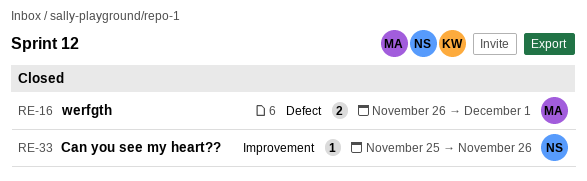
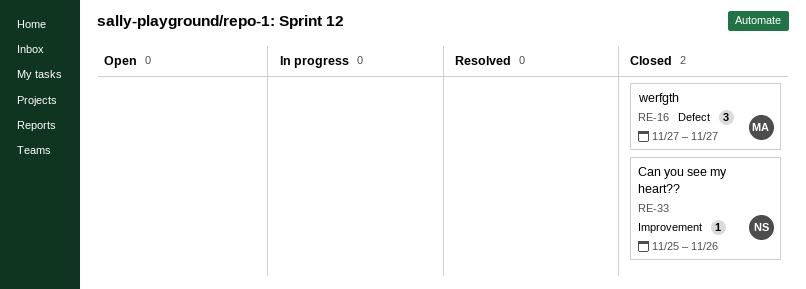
RE-16, estimate: 2 -> 3
RE-16, start: Nov 26 -> Nov 27
RE-16, due: Dec 1 -> Nov 27

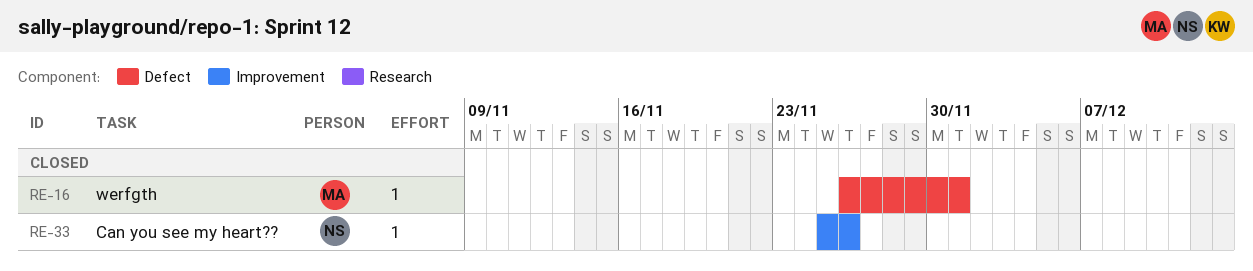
RE-16, estimate: 3 -> 1
RE-16, start: Nov 27 -> Nov 26
RE-16, due: Nov 27 -> Dec 1

